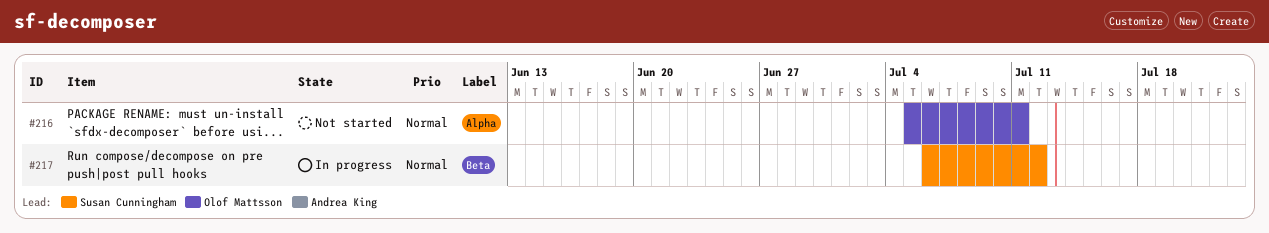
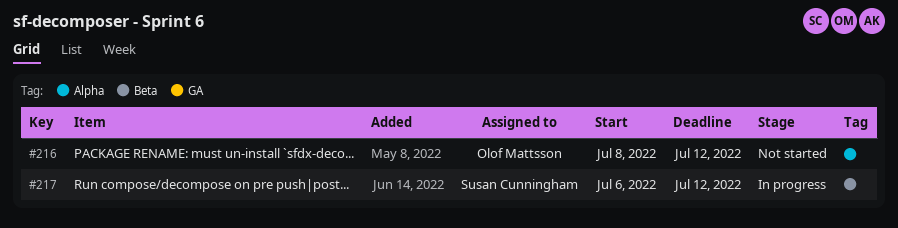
#216, start: Jul 5 -> Jul 8
#216, due: Jul 11 -> Jul 12

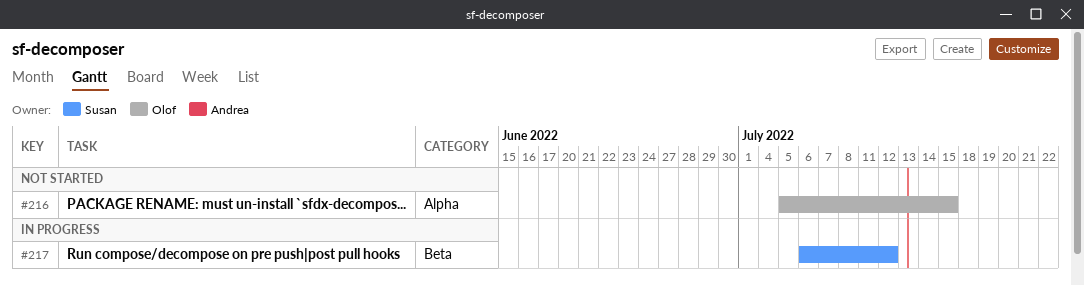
#216, start: Jul 8 -> Jul 5
#216, due: Jul 12 -> Jul 15

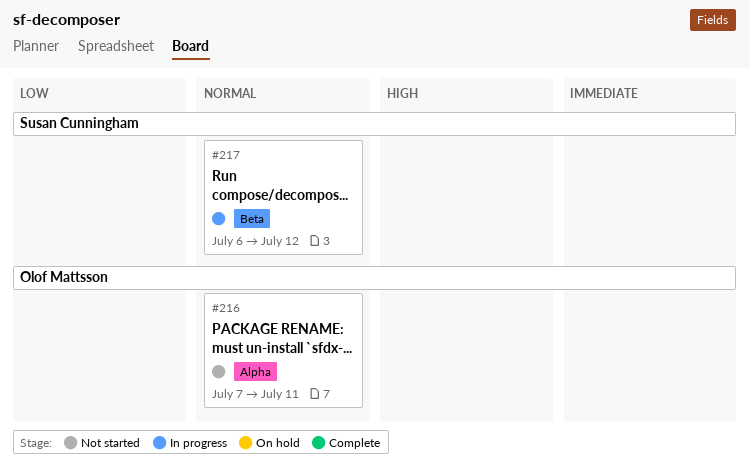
#216, start: Jul 5 -> Jul 7
#216, due: Jul 15 -> Jul 11

